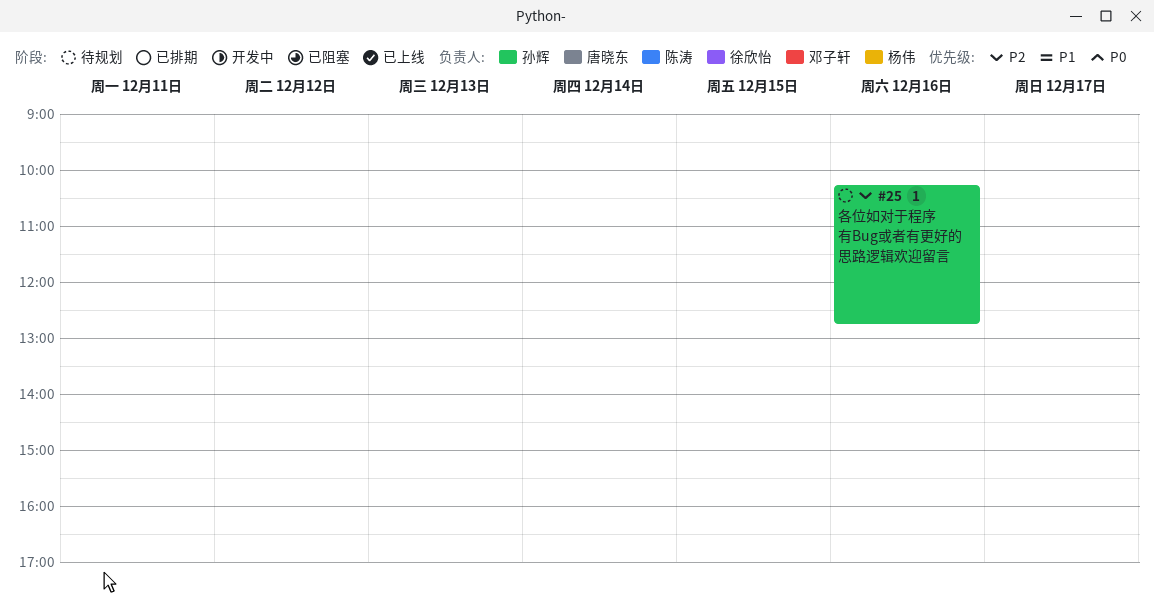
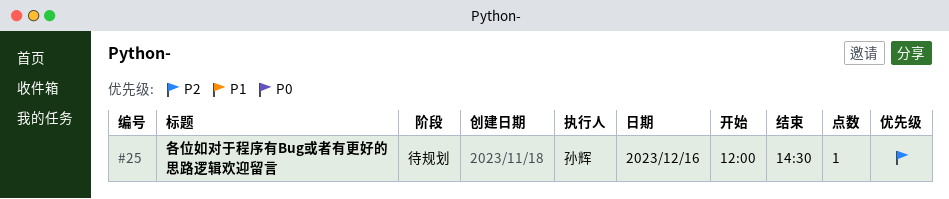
#25, begins: 10:15 -> 12:00
#25, ends: 12:45 -> 14:30

